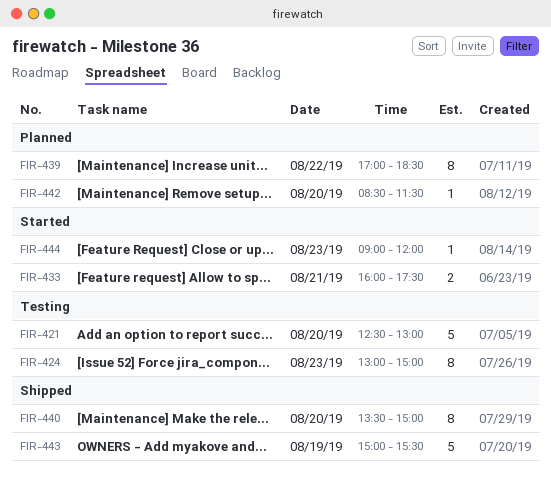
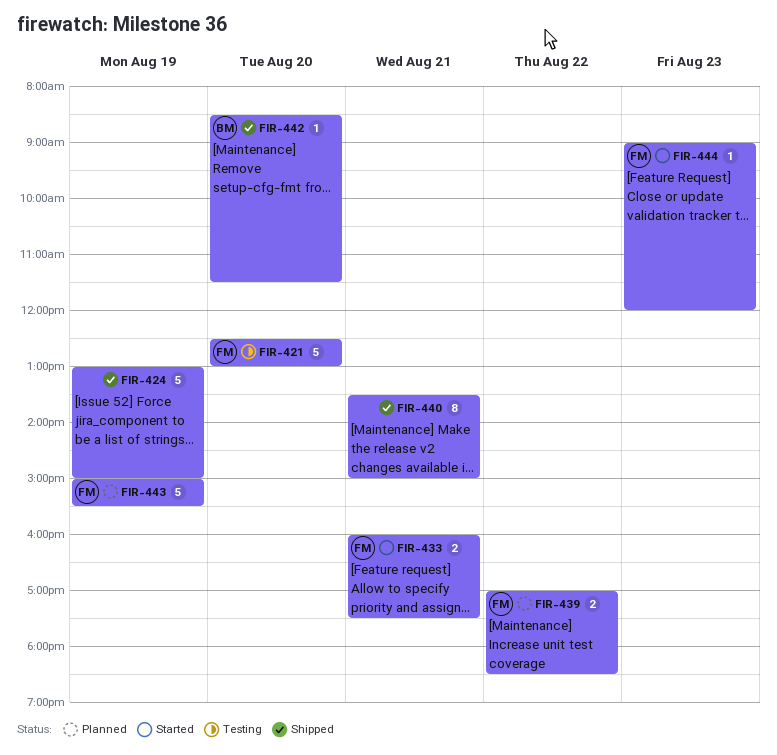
FIR-424, status: Testing -> Shipped
FIR-424, estimate: 8 -> 5
FIR-424, day: Aug 23 -> Aug 19
FIR-439, estimate: 8 -> 2
FIR-440, day: Aug 20 -> Aug 21
FIR-442, status: Planned -> Shipped
FIR-443, status: Shipped -> Planned

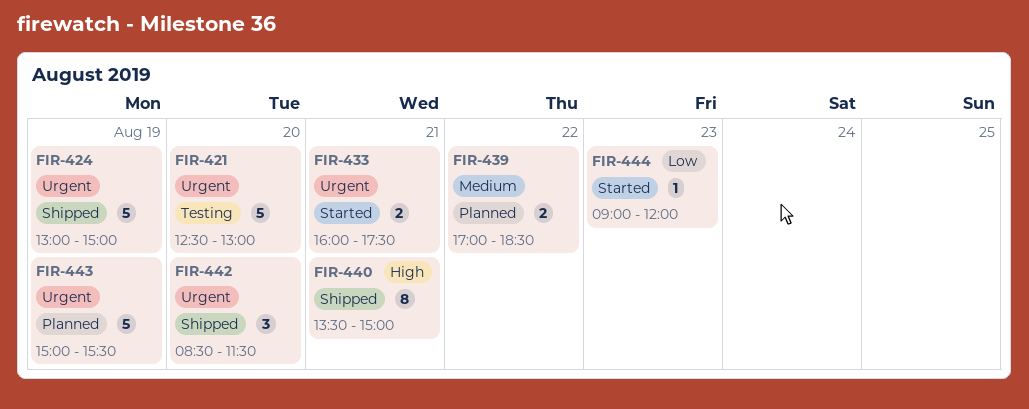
FIR-442, estimate: 1 -> 3

